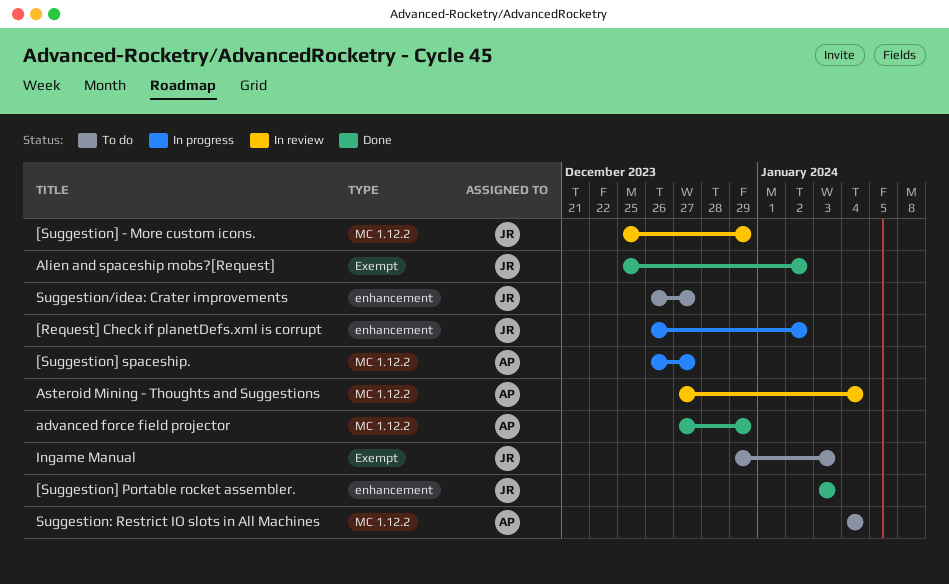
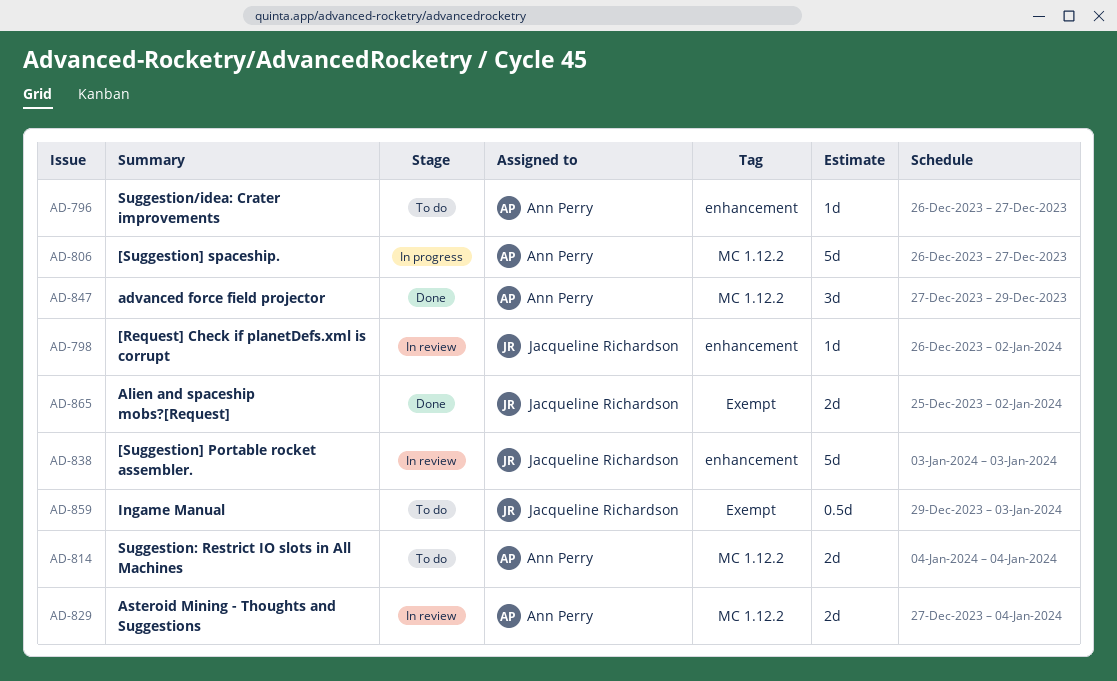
[Request] Check if planetDefs.xml is corrupt, status: In progress -> In review
[Suggestion] - More custom icons.: present -> none
[Suggestion] Portable rocket assembler., status: Done -> In review
Suggestion/idea: Crater improvements, owner: Jacqueline Richardson -> Ann Perry

